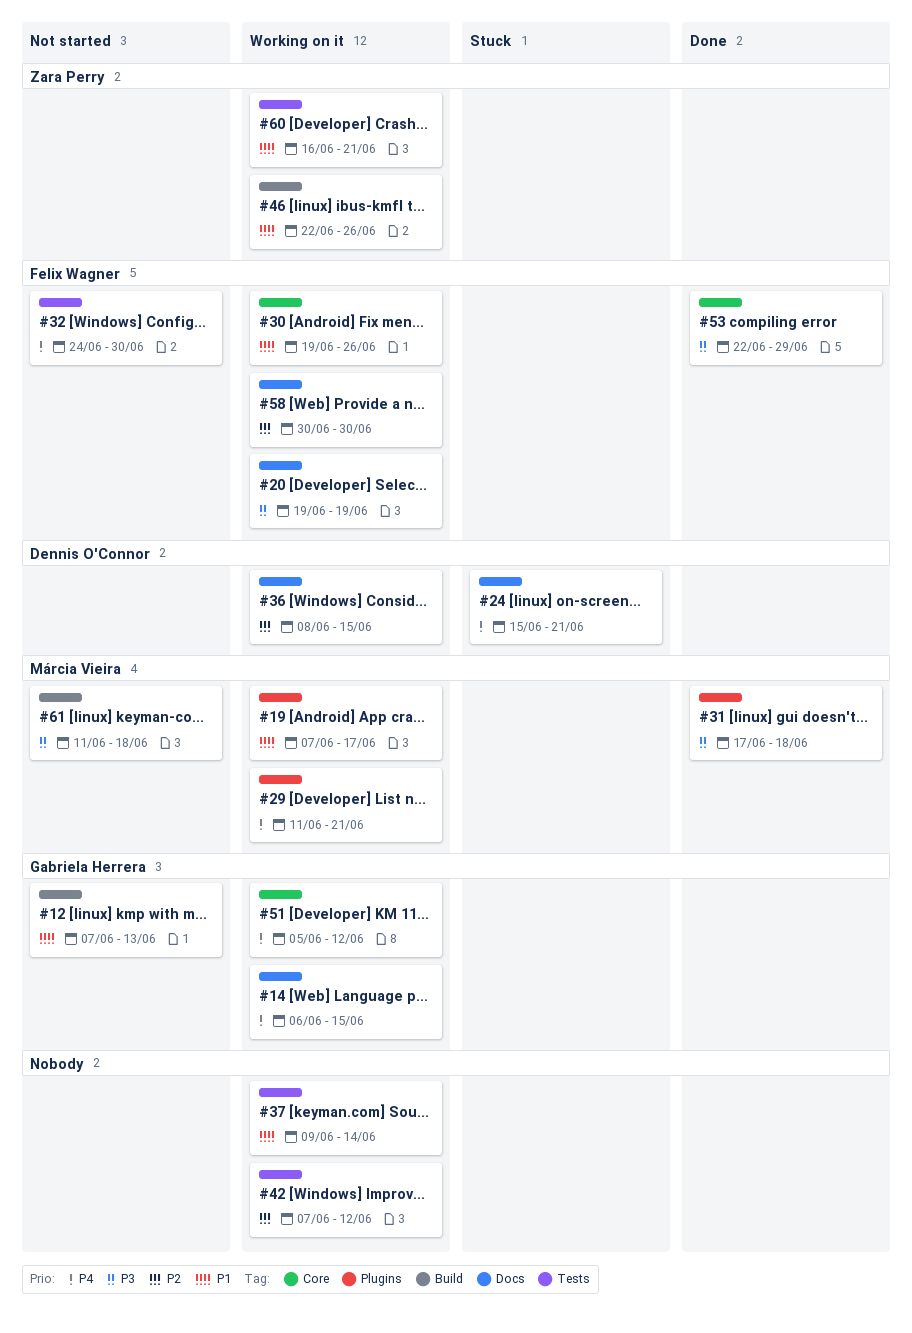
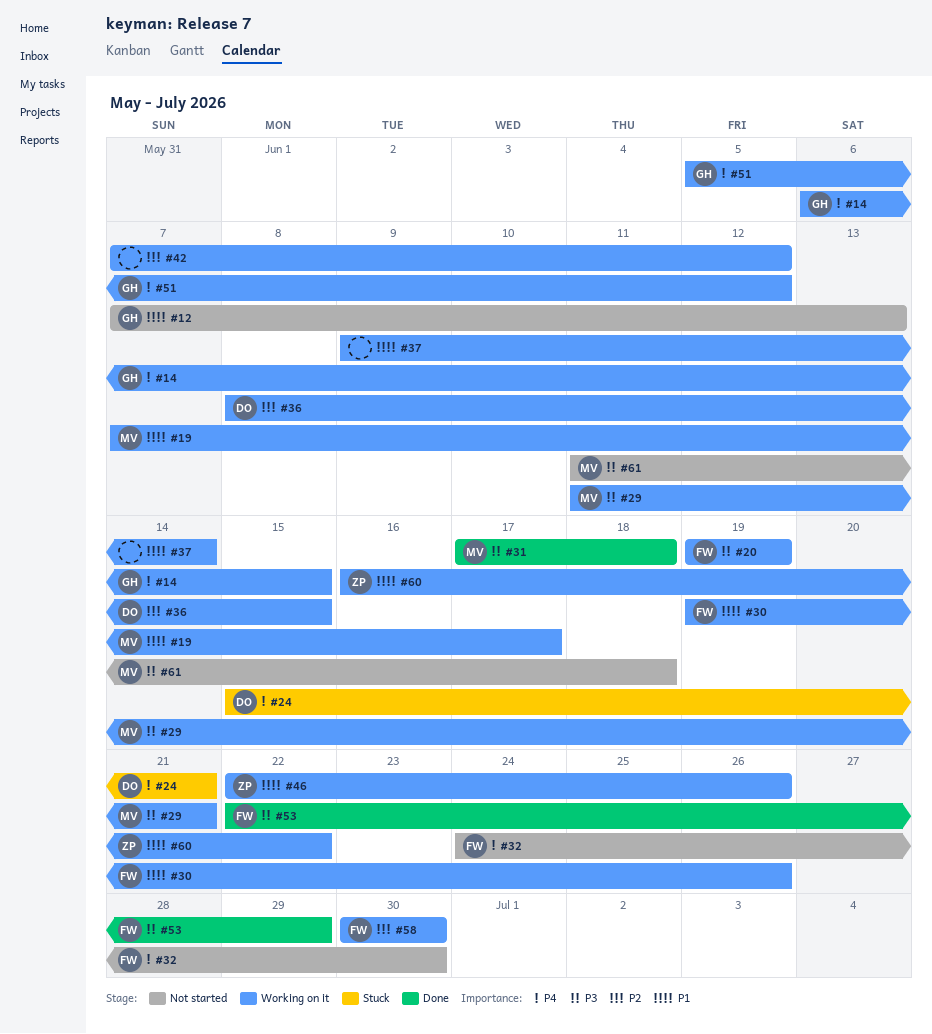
#29, priority: P4 -> P3
#60, due: Jun 21 -> Jun 22

